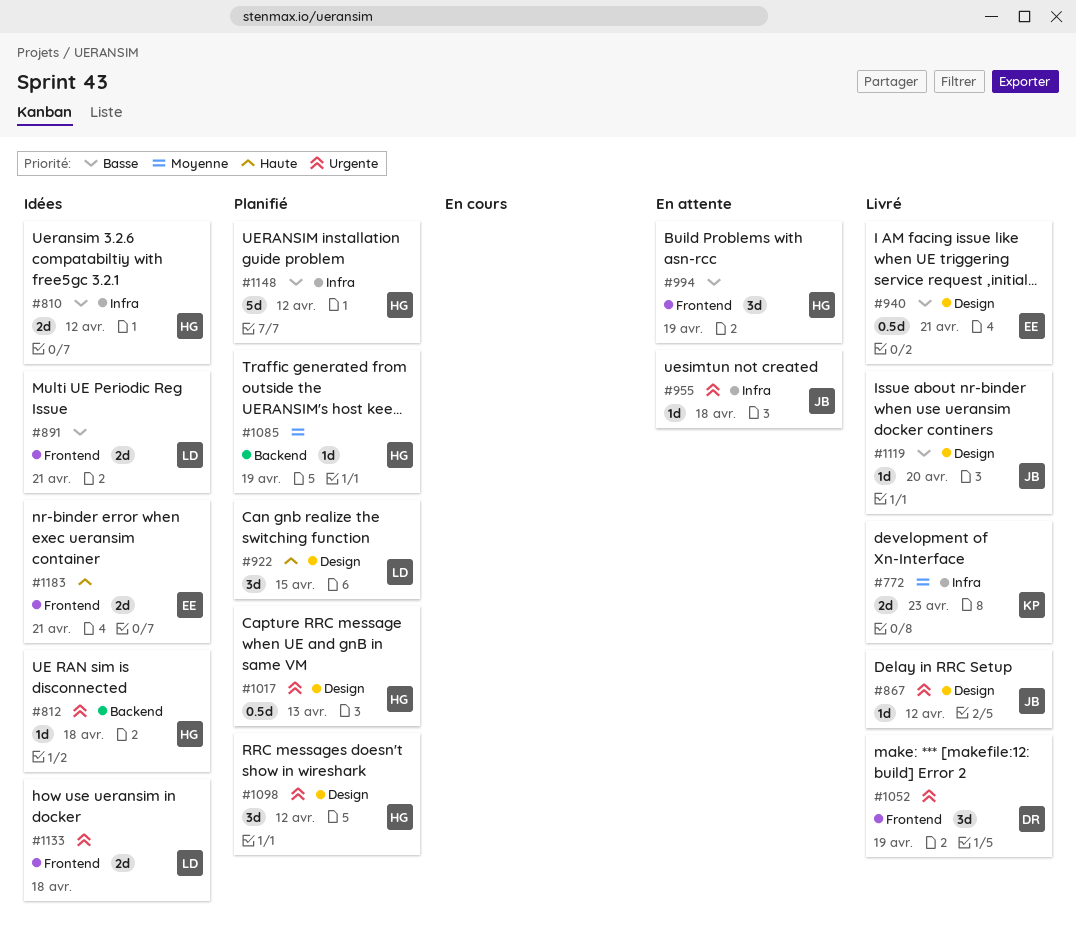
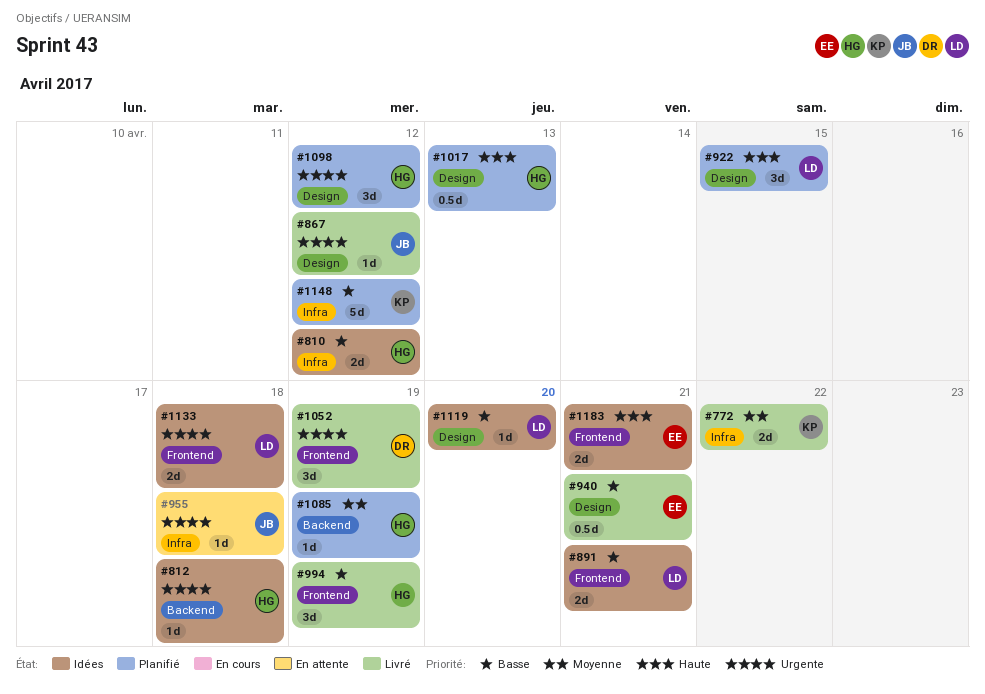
#772, due: Apr 23 -> Apr 22
#994, status: En attente -> Livré
#1017, priority: Urgente -> Haute
#1119, status: Livré -> Idées
#1119, owner: JB -> LD
#1148, owner: HG -> KP

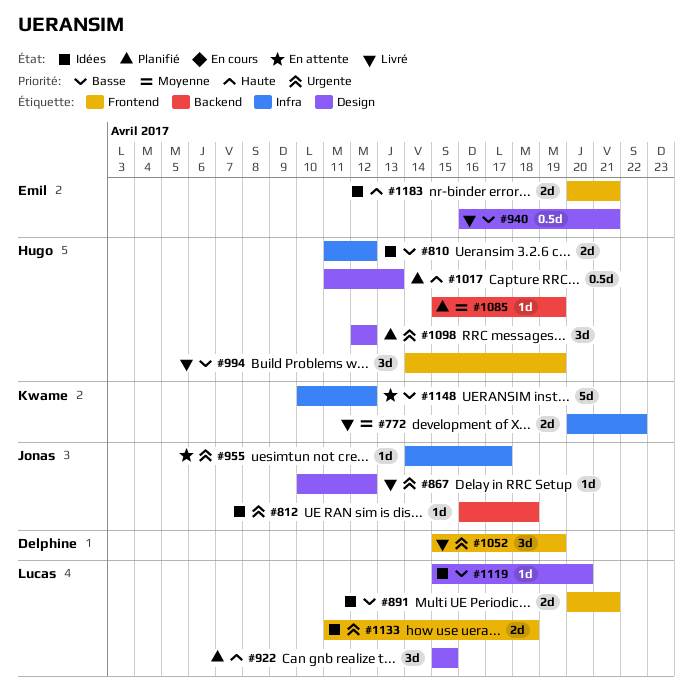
#812, owner: Hugo -> Jonas
#955, due: Apr 18 -> Apr 17
#1148, status: Planifié -> En attente

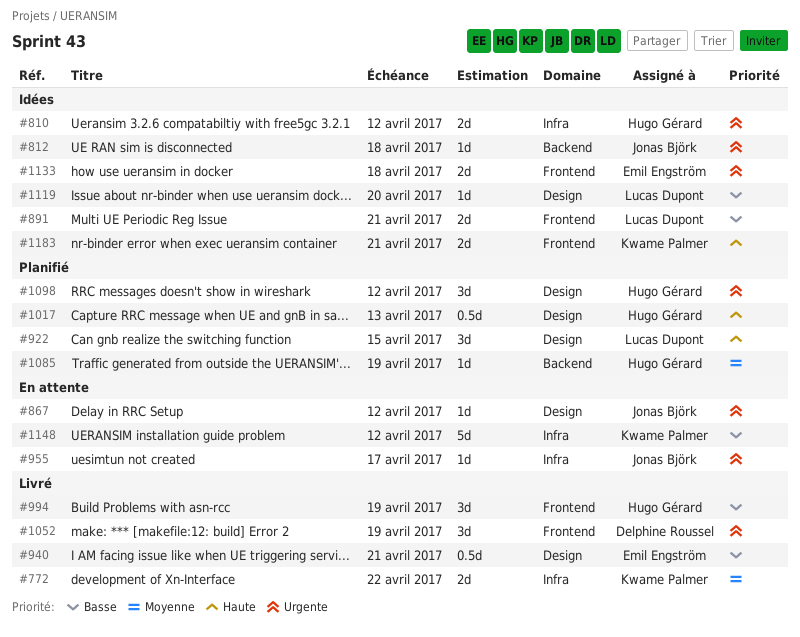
#810, priority: Basse -> Urgente
#867, status: Livré -> En attente
#1133, owner: Lucas Dupont -> Emil Engström
#1183, owner: Emil Engström -> Kwame Palmer

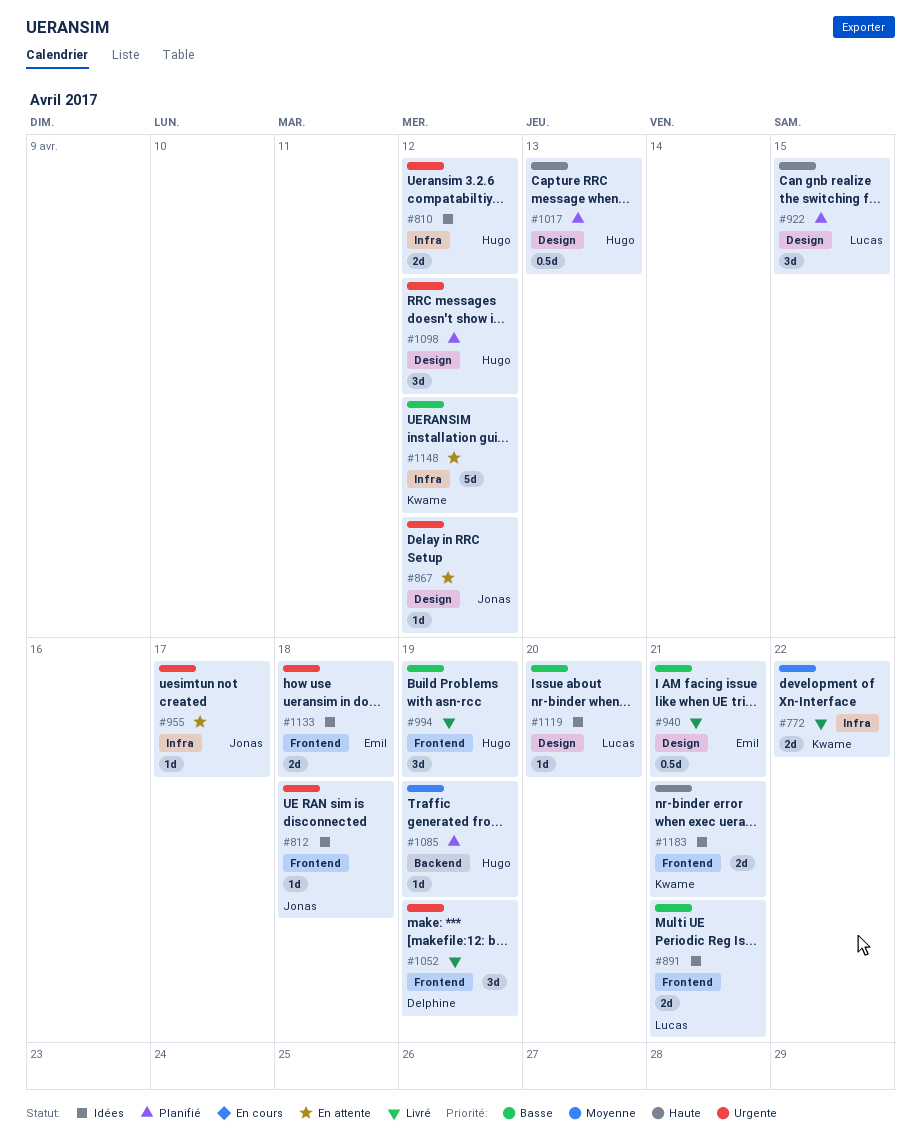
#812, label: Backend -> Frontend

